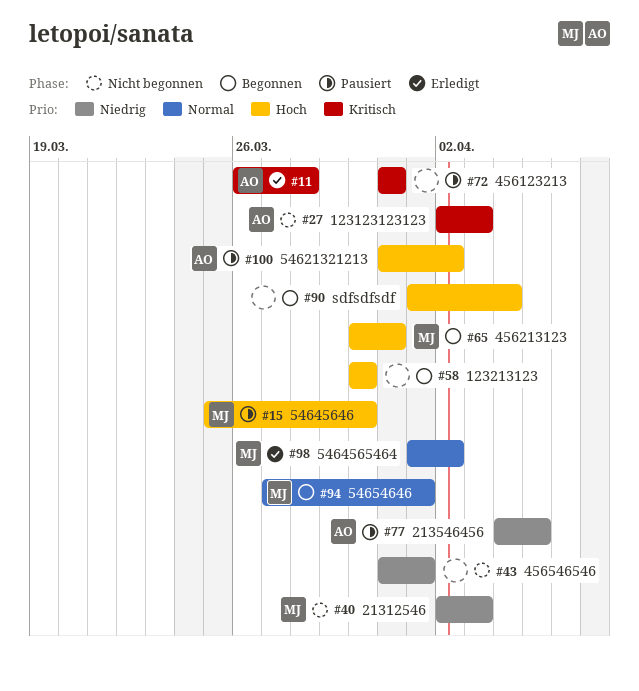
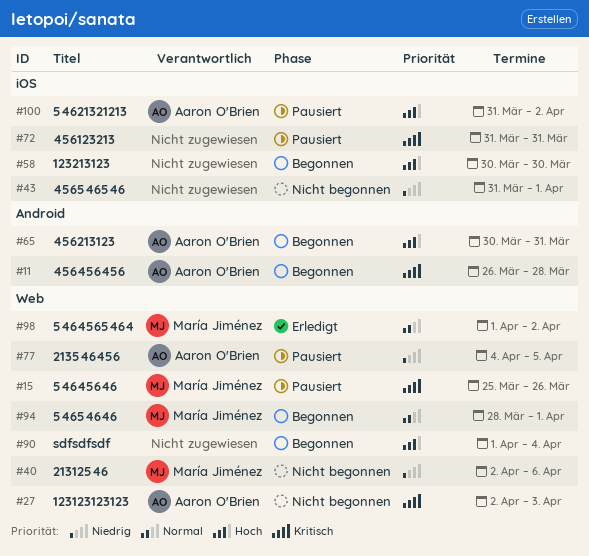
#11, status: Erledigt -> Begonnen
#15, priority: Hoch -> Kritisch
#15, due: Mar 30 -> Mar 26
#40, due: Apr 3 -> Apr 6
#65, owner: María Jiménez -> Aaron O'Brien
#94, start: Mar 27 -> Mar 28

